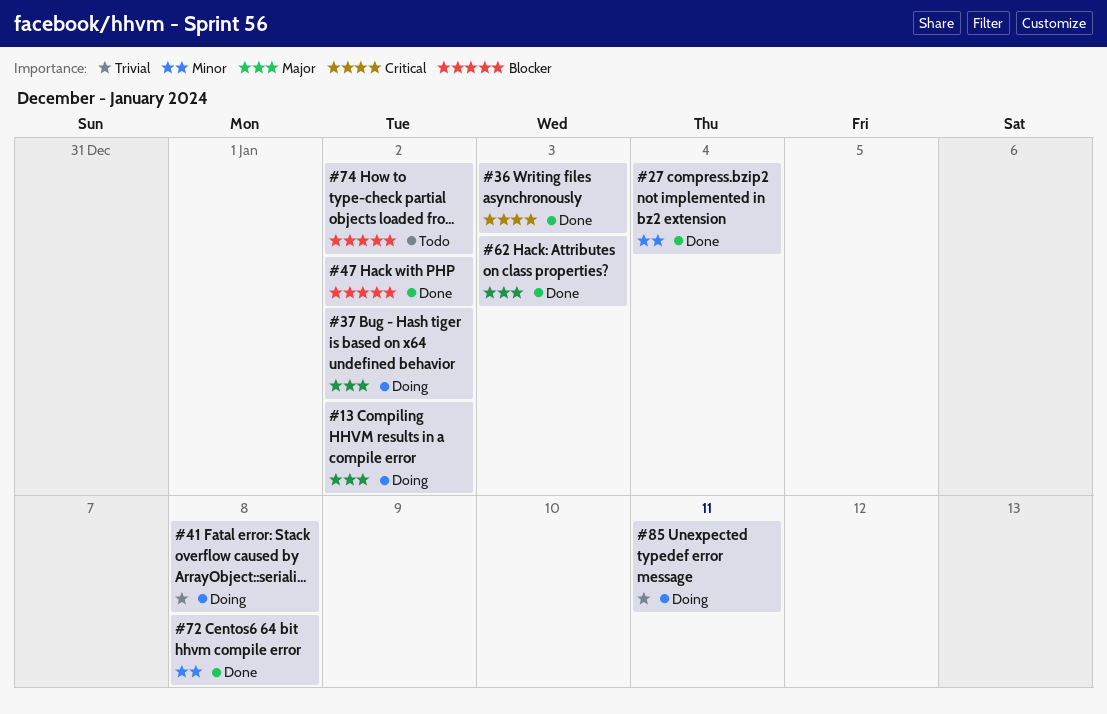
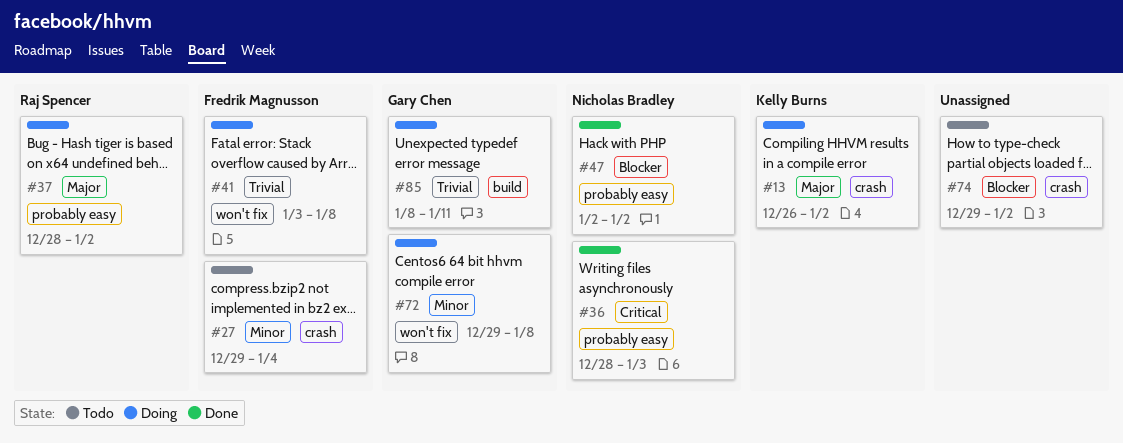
#27, status: Done -> Todo
#62: present -> none
#72, status: Done -> Doing

